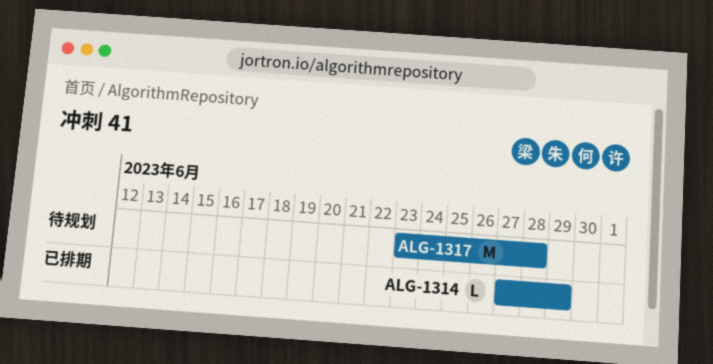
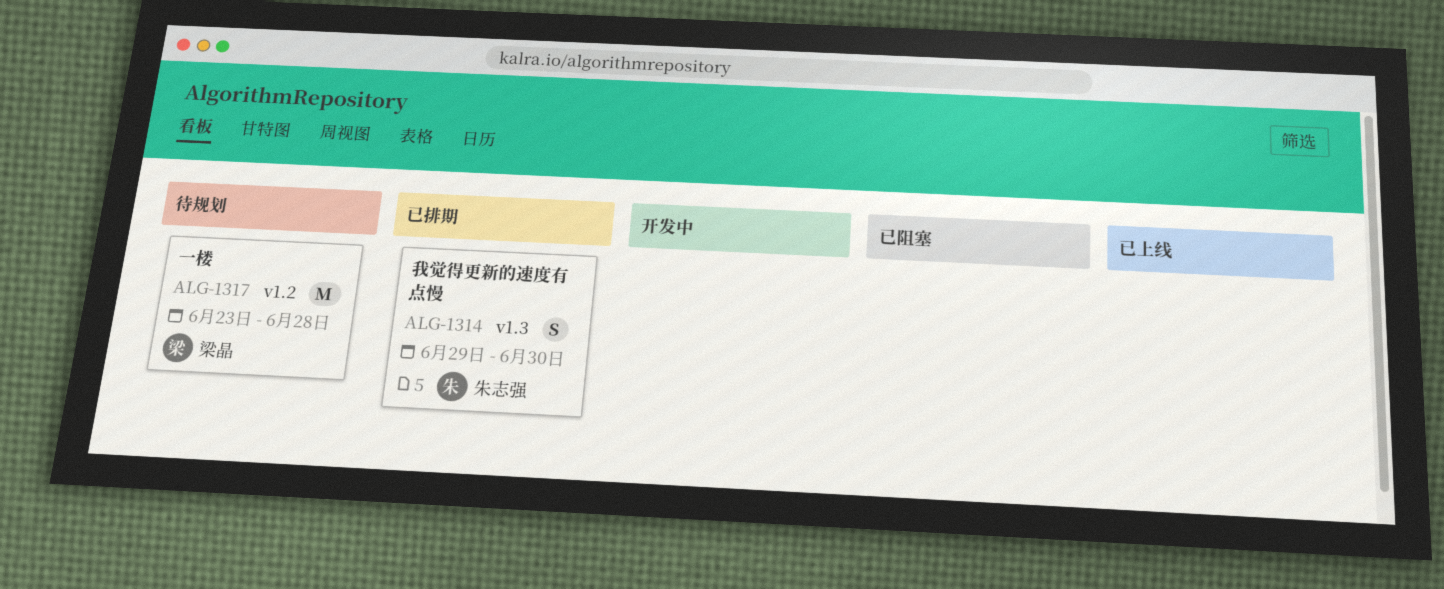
ALG-1314, estimate: L -> S
ALG-1314, start: Jun 27 -> Jun 29
ALG-1314, due: Jun 29 -> Jun 30

